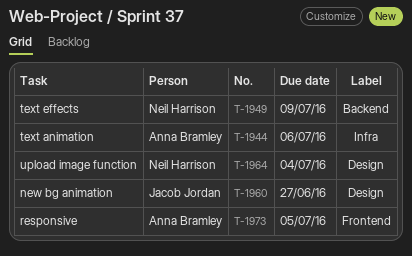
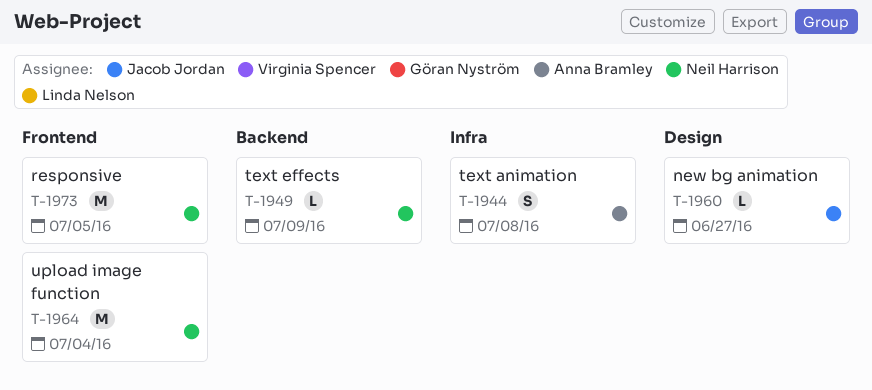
T-1944, due: Jul 6 -> Jul 8
T-1964, label: Design -> Frontend
T-1973, owner: Anna Bramley -> Neil Harrison

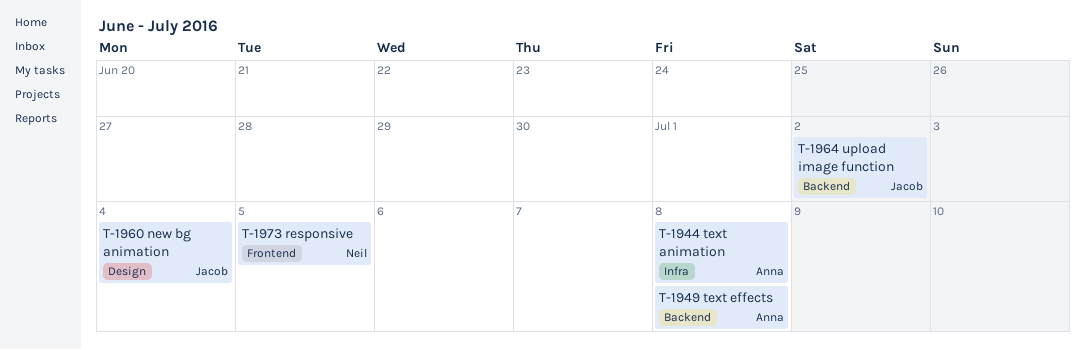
T-1949, owner: Neil Harrison -> Anna Bramley
T-1949, due: Jul 9 -> Jul 8
T-1960, due: Jun 27 -> Jul 4
T-1964, owner: Neil Harrison -> Jacob Jordan
T-1964, label: Frontend -> Backend
T-1964, due: Jul 4 -> Jul 2

